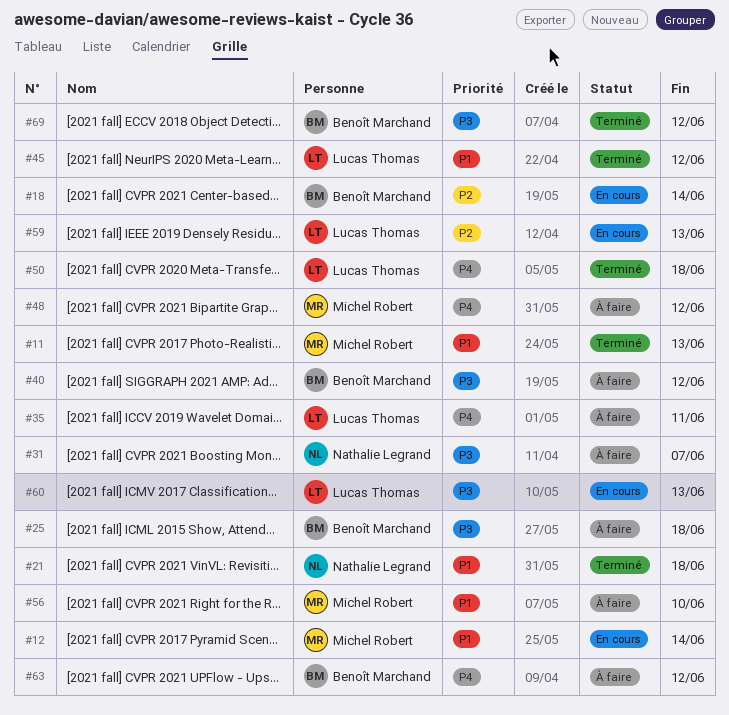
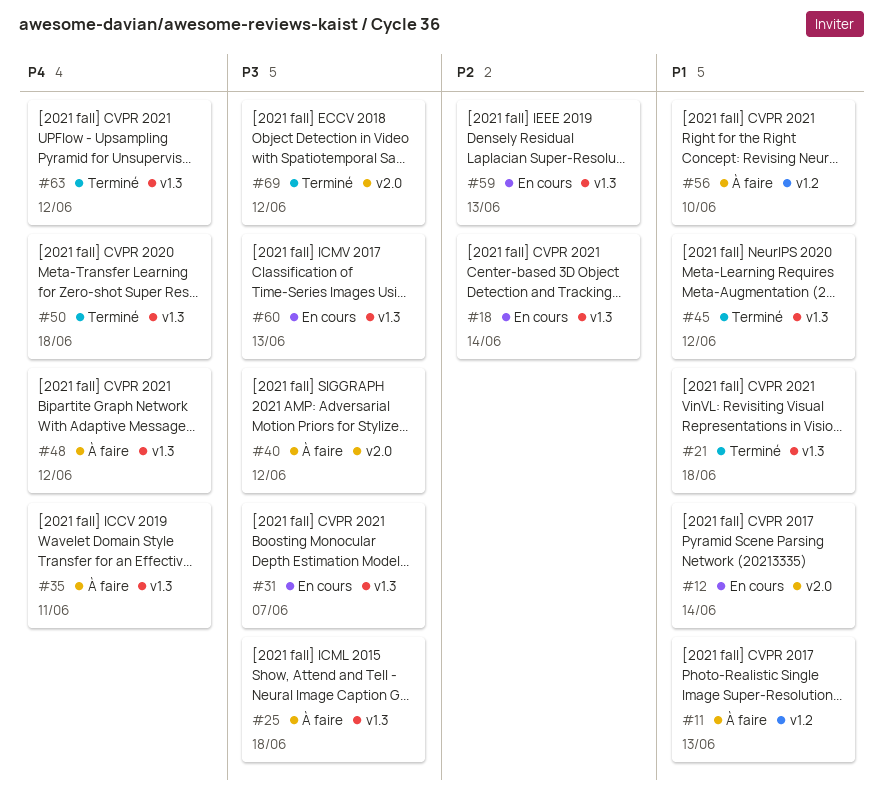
#11, status: Terminé -> À faire
#31, status: À faire -> En cours
#63, status: À faire -> Terminé

